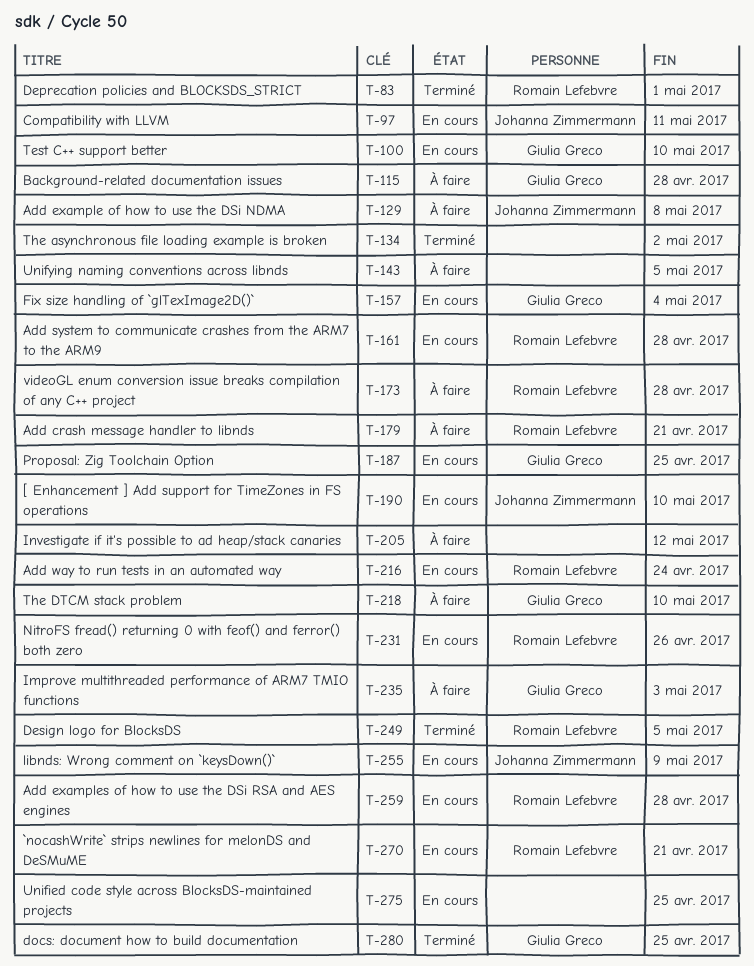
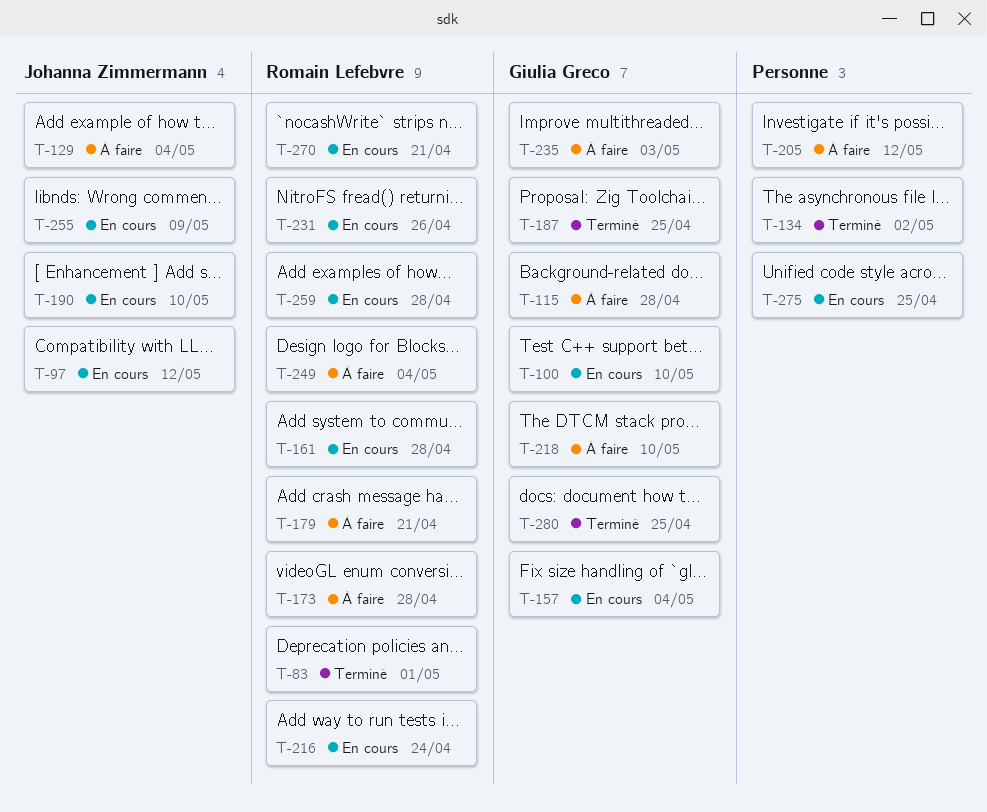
T-97, due: May 11 -> May 12
T-129, due: May 8 -> May 4
T-143: present -> none
T-187, status: En cours -> Terminé
T-249, status: Terminé -> À faire
T-249, due: May 5 -> May 4

